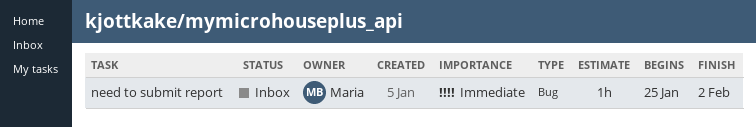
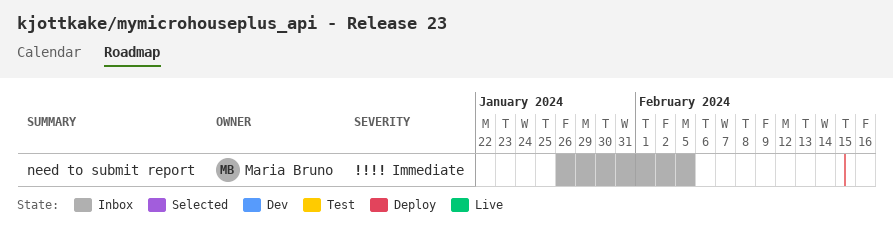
need to submit report, start: Jan 25 -> Jan 26
need to submit report, due: Feb 2 -> Feb 5

